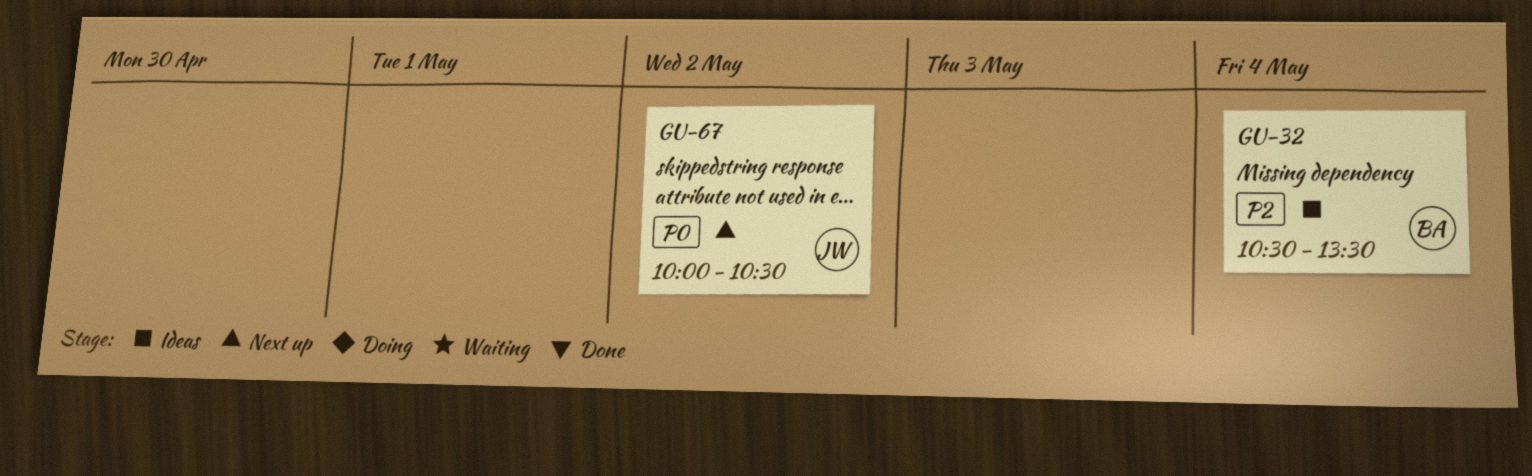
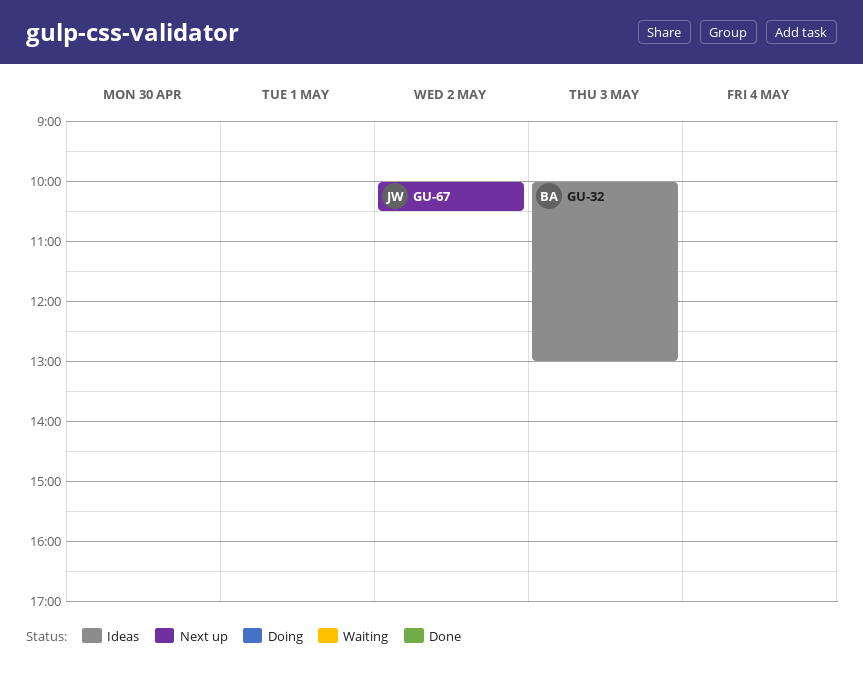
GU-32, day: May 4 -> May 3
GU-32, begins: 10:30 -> 10:00
GU-32, ends: 13:30 -> 13:00

